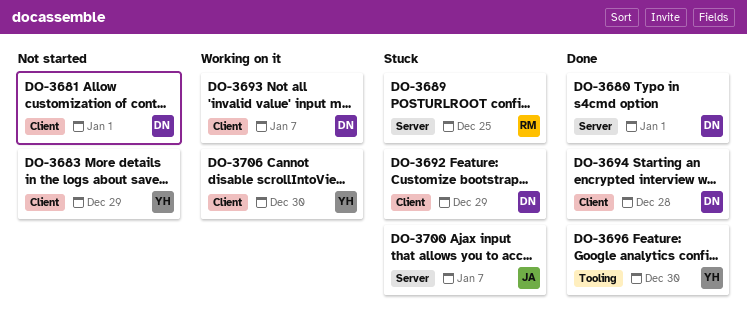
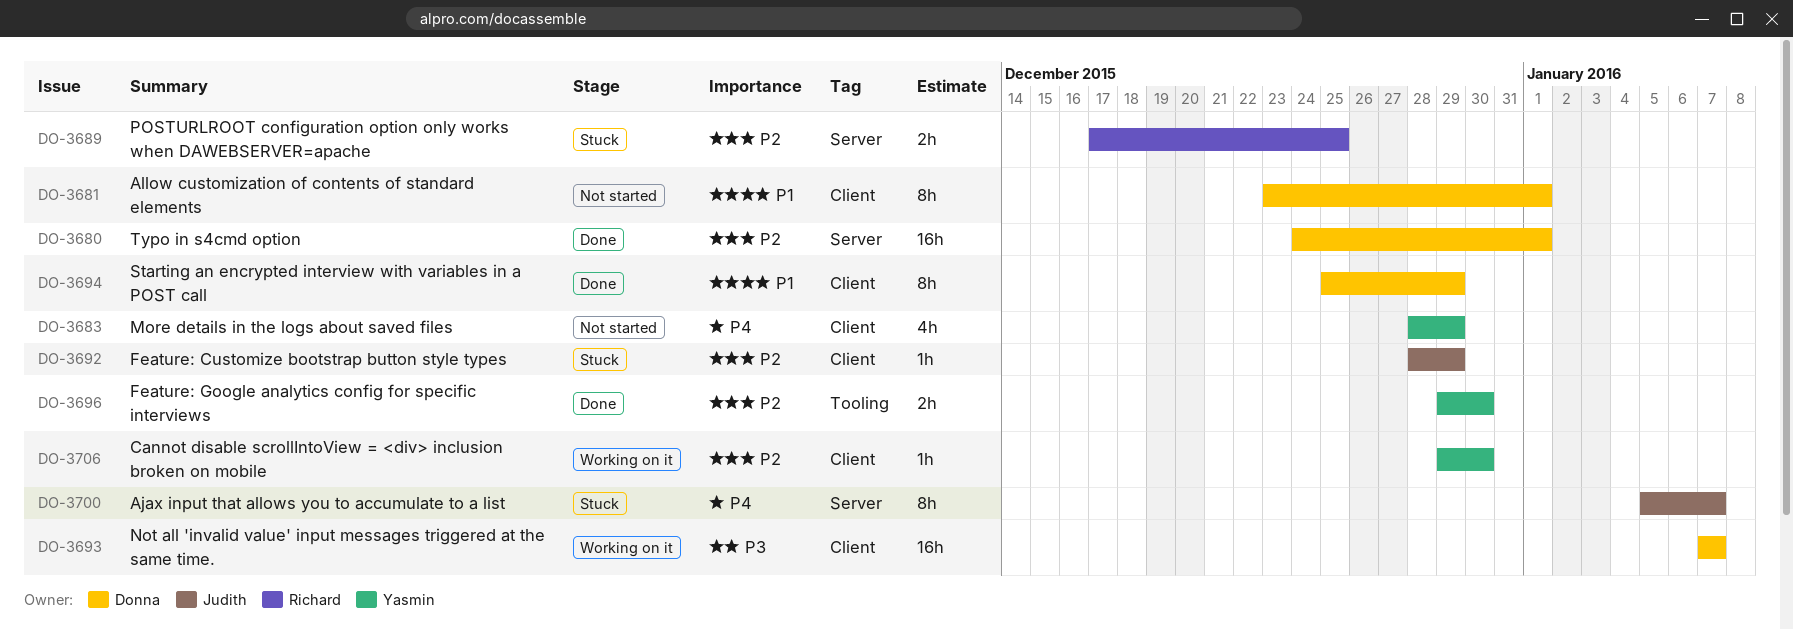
DO-3692, owner: Donna -> Judith
DO-3694, due: Dec 28 -> Dec 29

